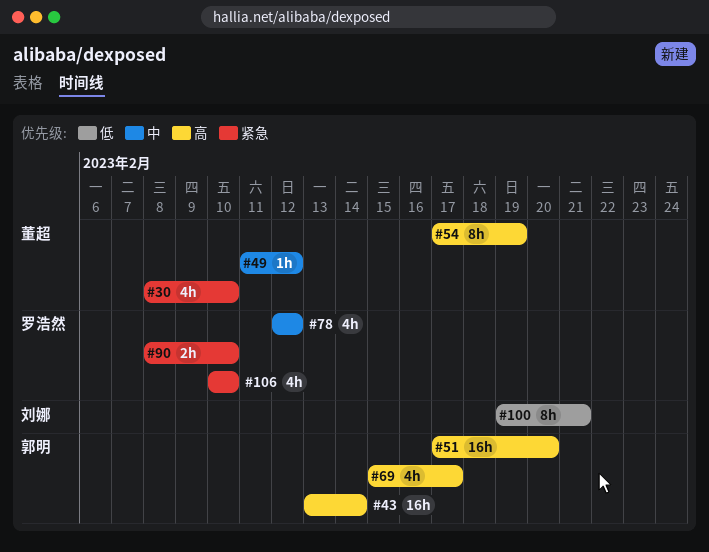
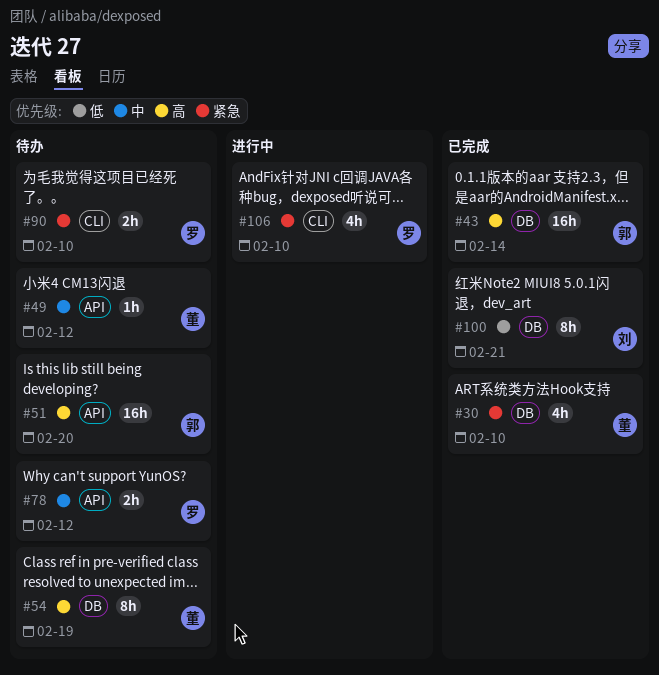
#69: present -> none
#78, estimate: 4h -> 2h

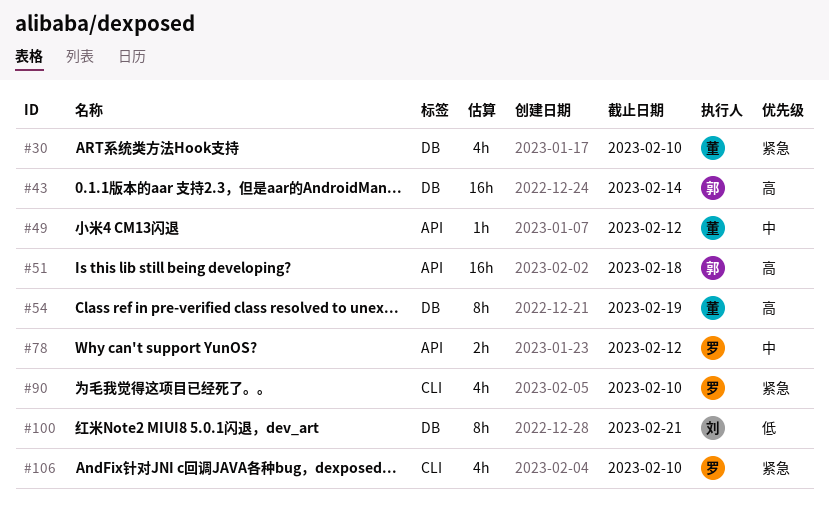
#51, due: Feb 20 -> Feb 18
#90, estimate: 2h -> 4h

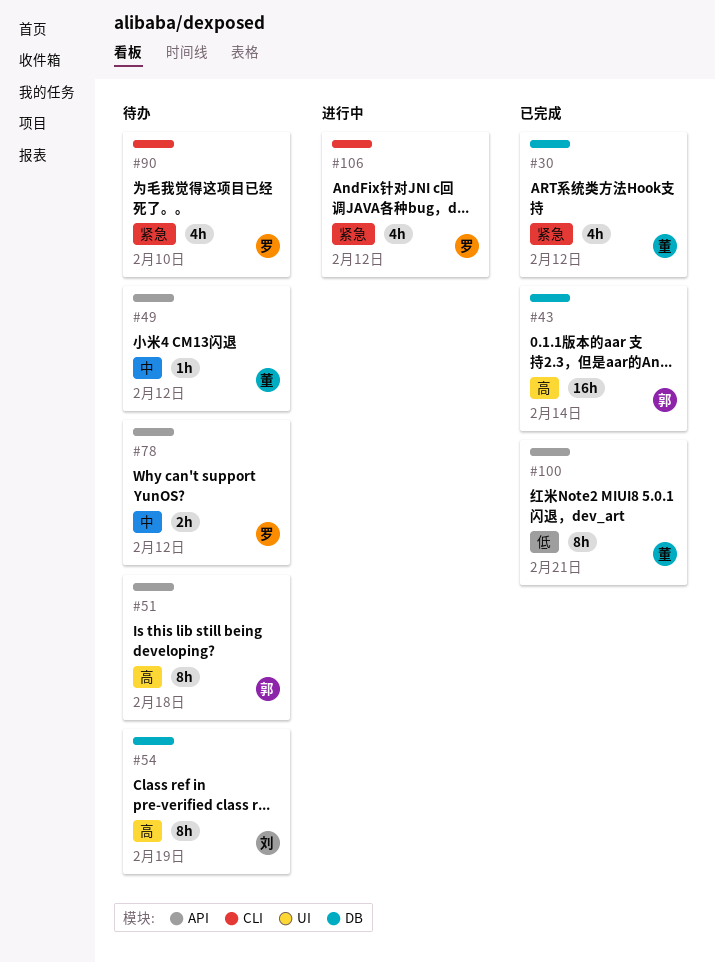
#30, due: Feb 10 -> Feb 12
#51, estimate: 16h -> 8h
#54, owner: 董 -> 刘
#100, owner: 刘 -> 董
#100, label: DB -> API
#106, due: Feb 10 -> Feb 12

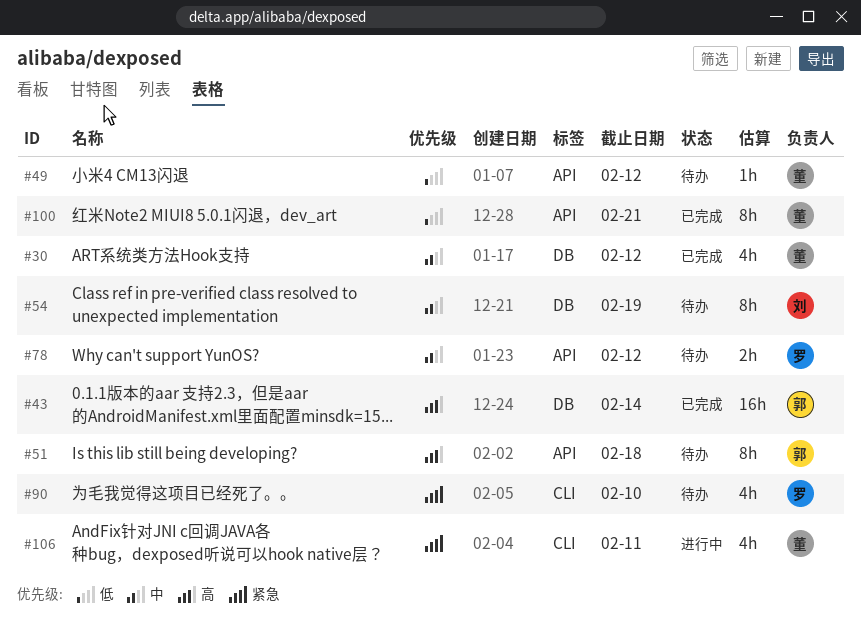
#30, priority: 紧急 -> 中
#49, priority: 中 -> 低
#54, priority: 高 -> 中
#106, owner: 罗 -> 董
#106, due: Feb 12 -> Feb 11

